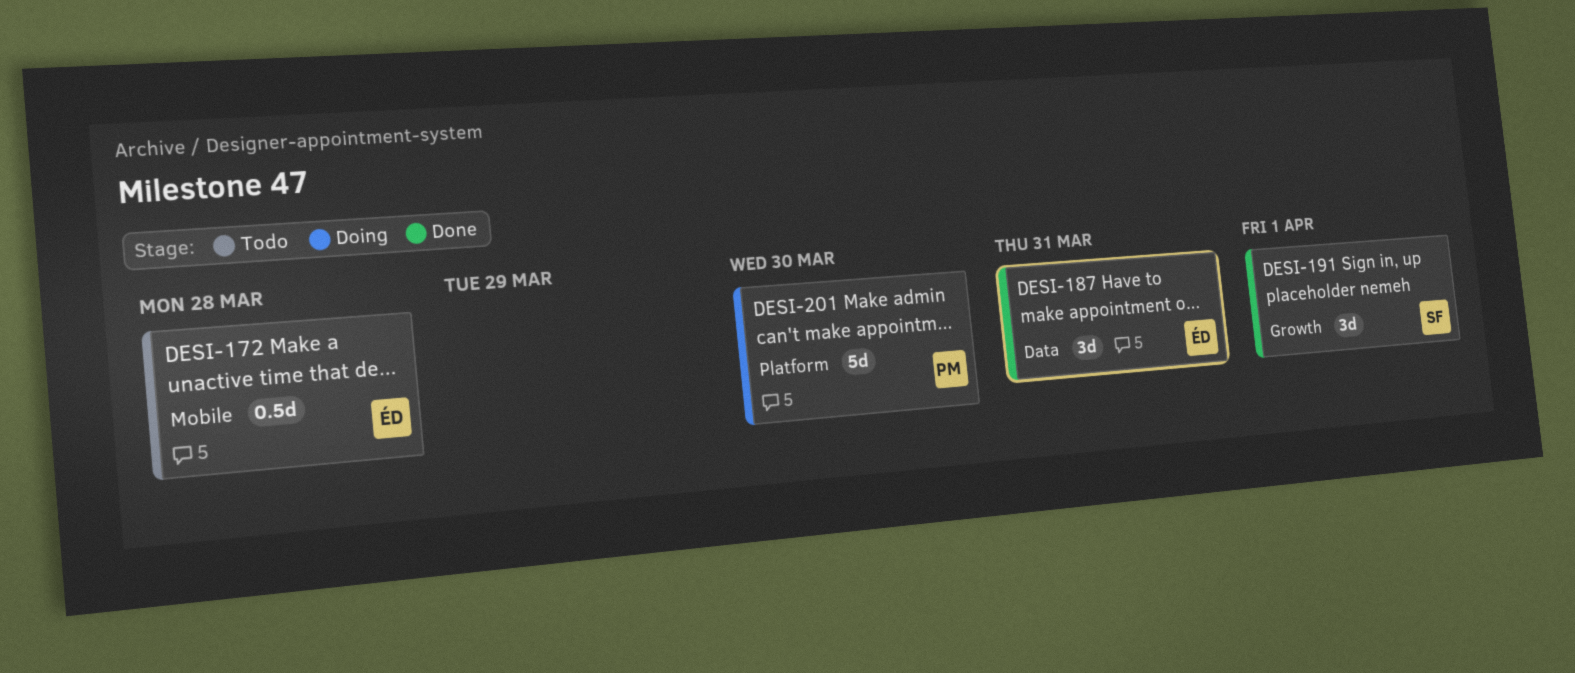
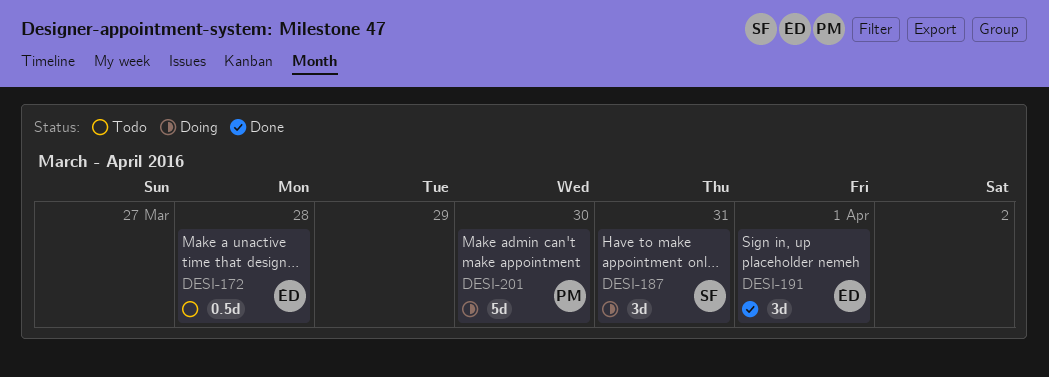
DESI-187, status: Done -> Doing
DESI-187, owner: ÉD -> SF
DESI-191, owner: SF -> ÉD

